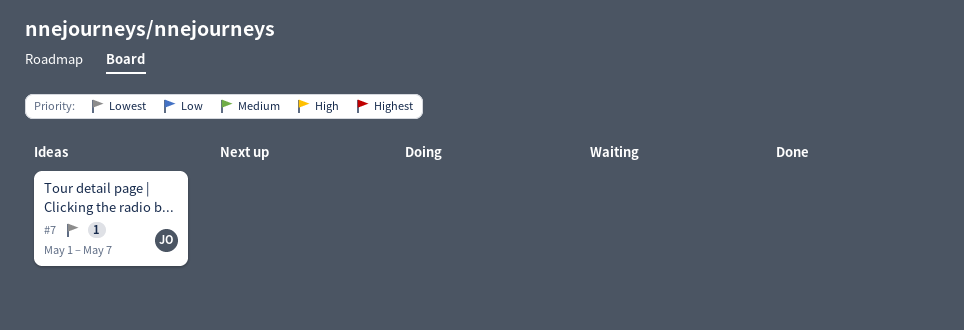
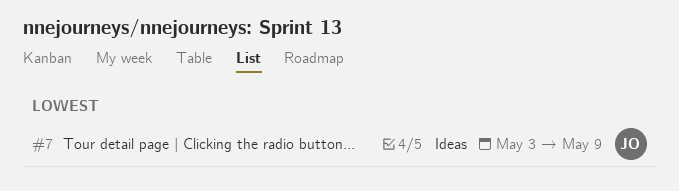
#7, start: May 1 -> May 3
#7, due: May 7 -> May 9

